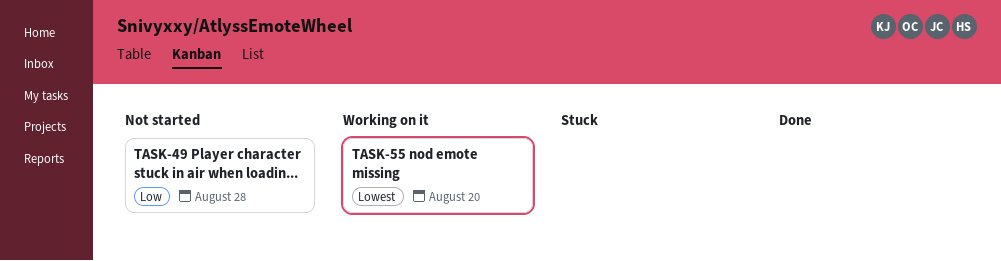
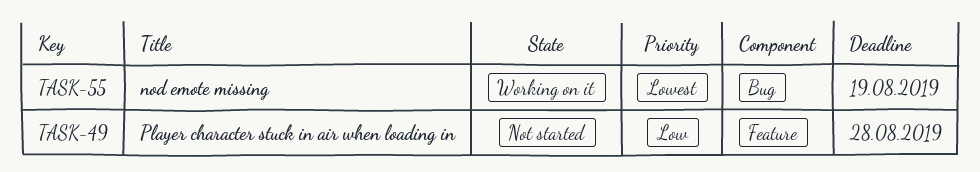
TASK-55, due: Aug 20 -> Aug 19

